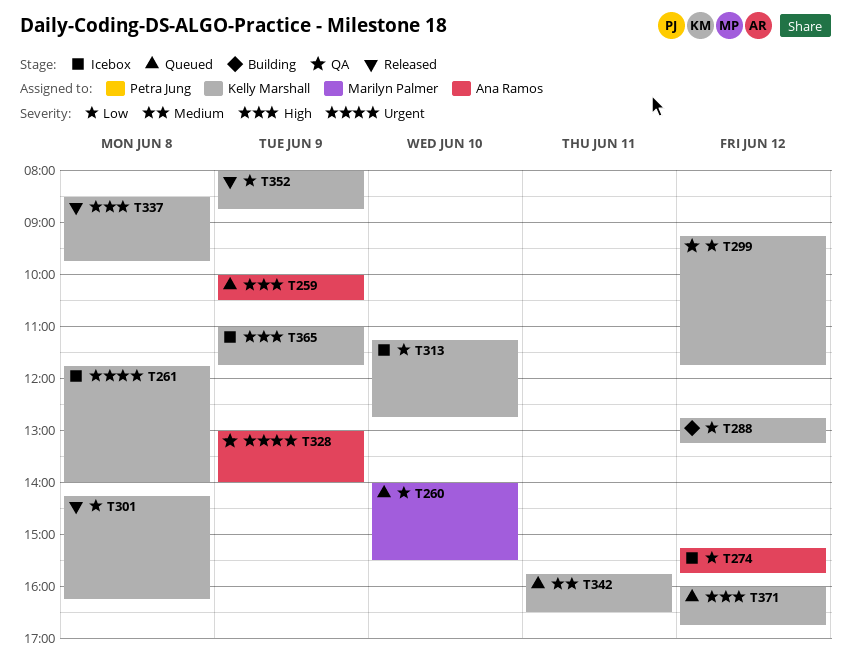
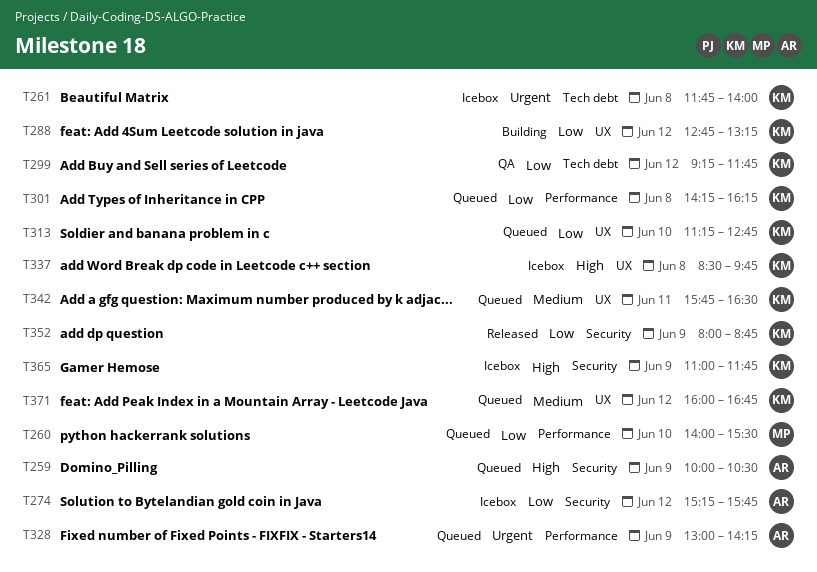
T301, status: Released -> Queued
T313, status: Icebox -> Queued
T328, status: QA -> Queued
T328, ends: 14:00 -> 14:15
T337, status: Released -> Icebox
T371, priority: High -> Medium

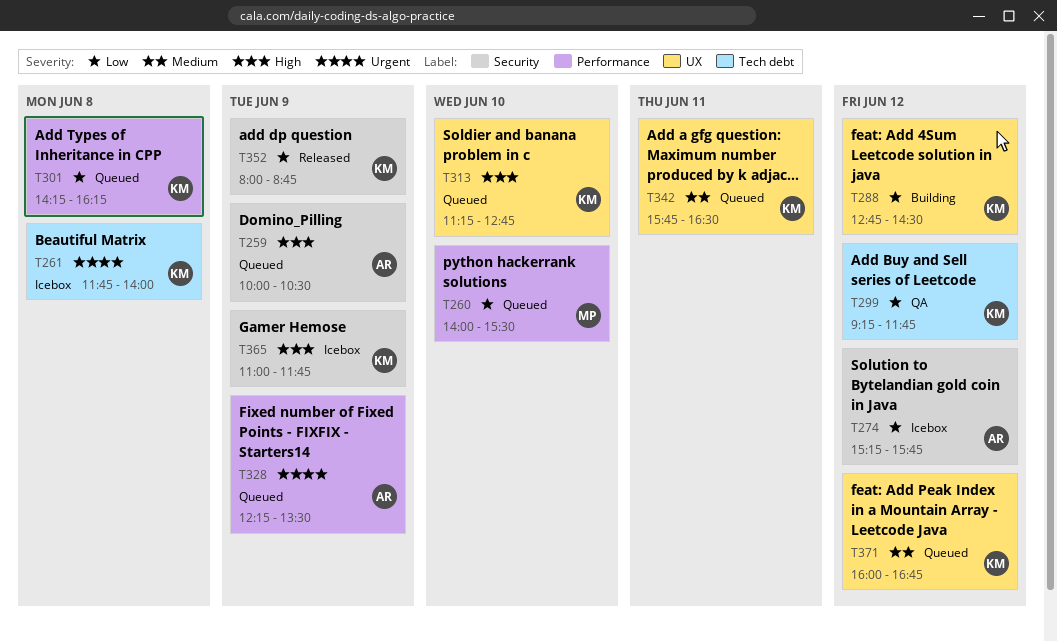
T288, ends: 13:15 -> 14:30
T313, priority: Low -> High
T328, begins: 13:00 -> 12:15
T328, ends: 14:15 -> 13:30
T337: present -> none

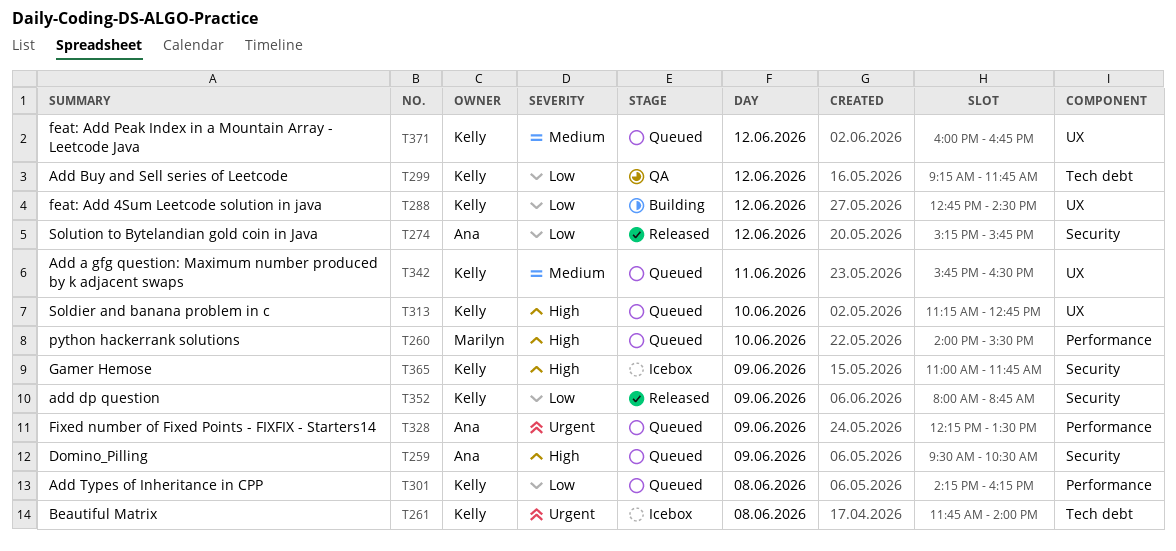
T259, begins: 10:00 -> 09:30
T260, priority: Low -> High
T274, status: Icebox -> Released

